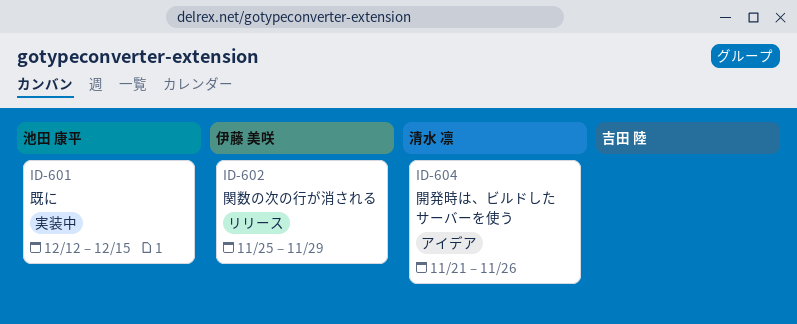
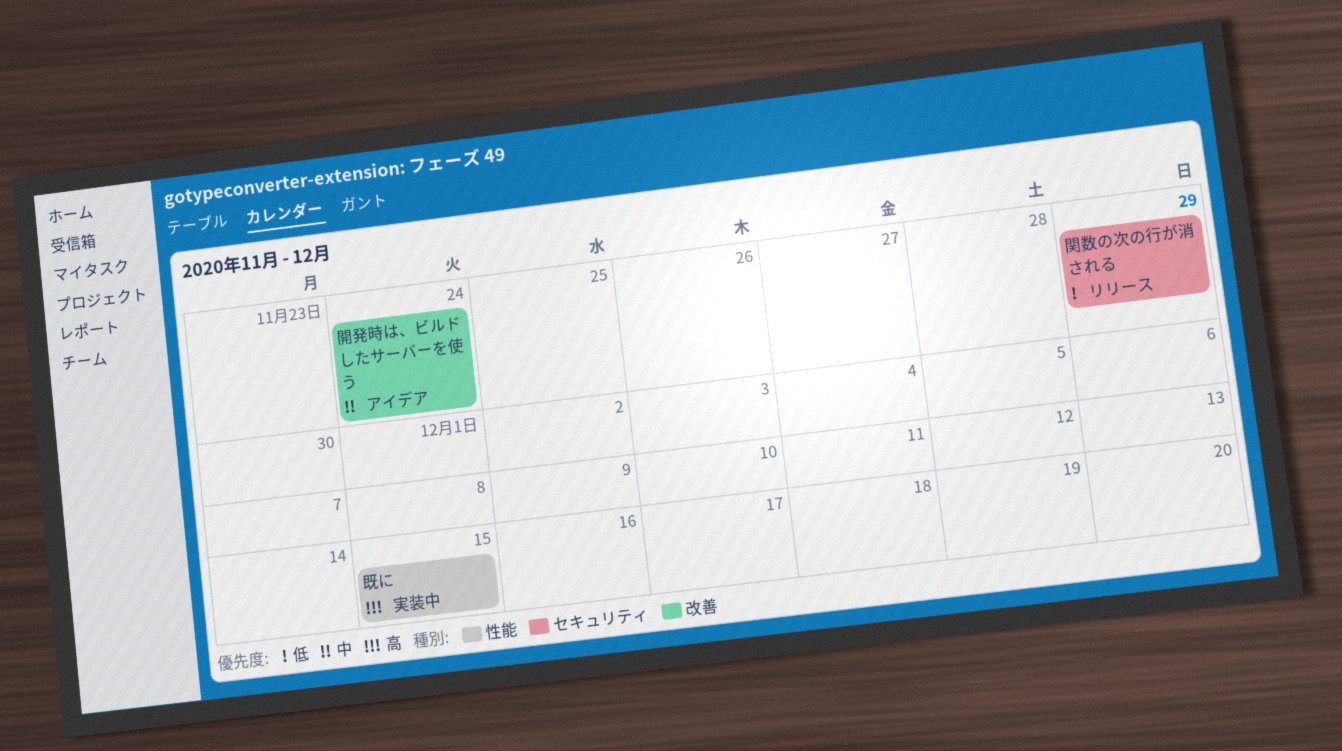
開発時は、ビルドしたサーバーを使う, due: Nov 26 -> Nov 24

